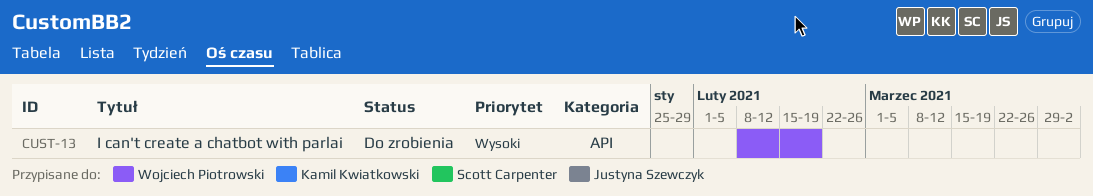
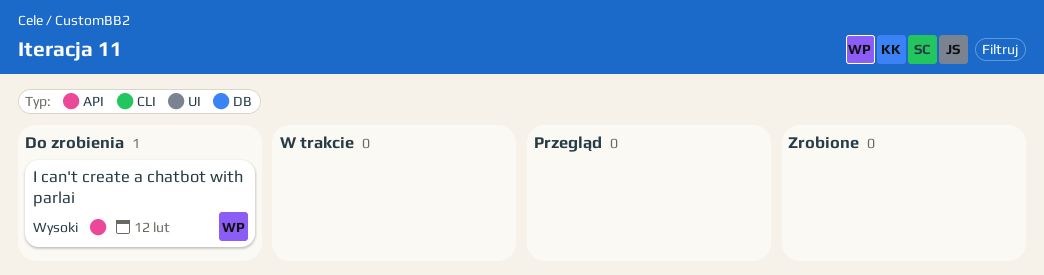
I can't create a chatbot with parlai, due: Feb 19 -> Feb 12

